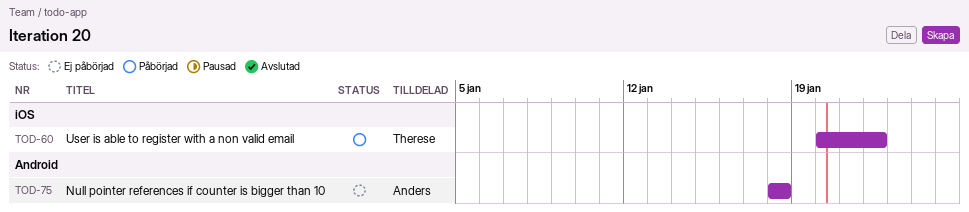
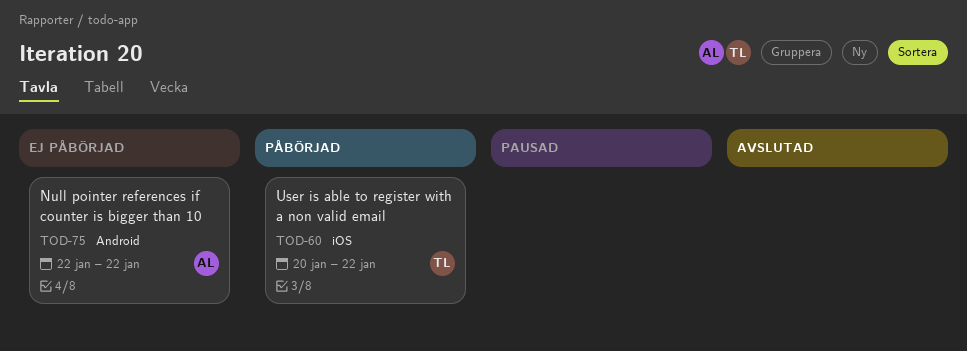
TOD-75, start: Jan 18 -> Jan 22
TOD-75, due: Jan 18 -> Jan 22

